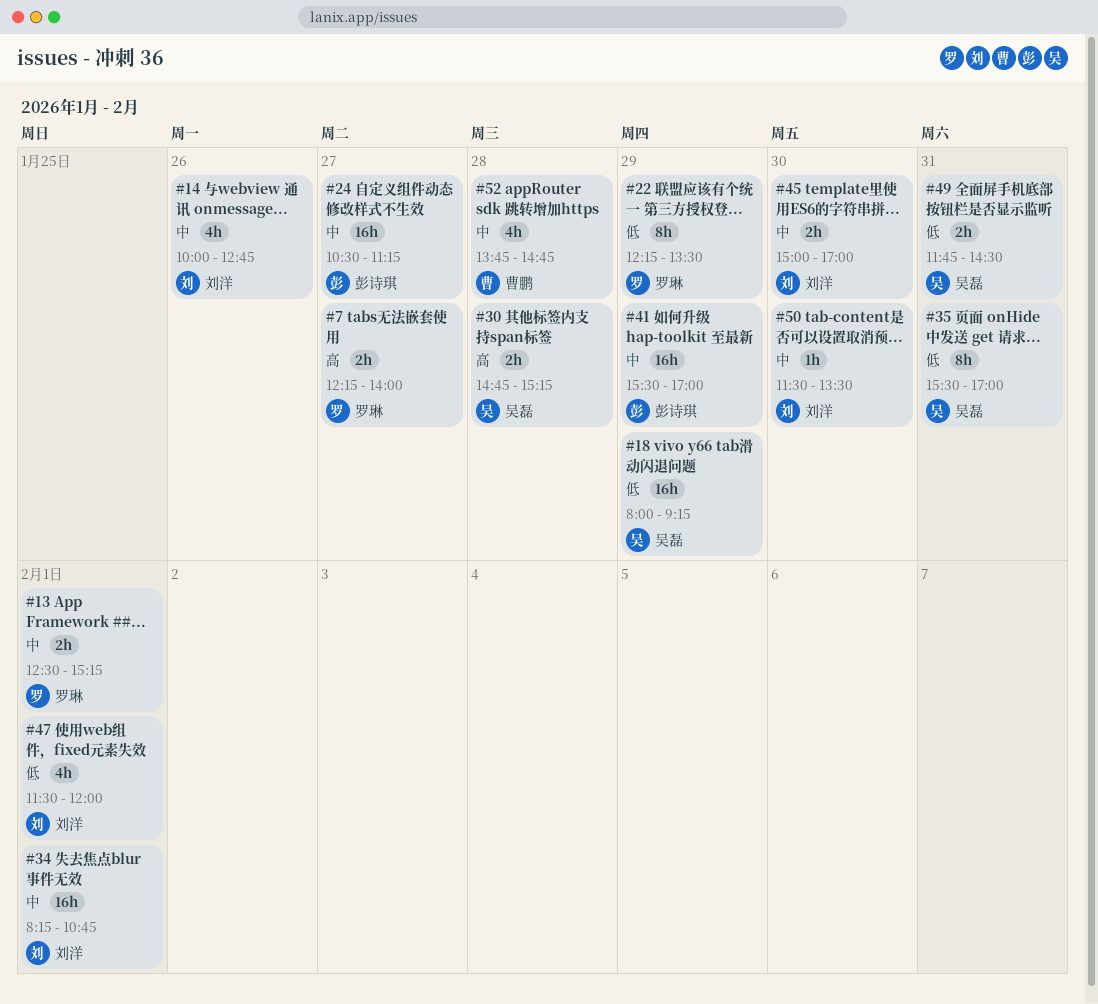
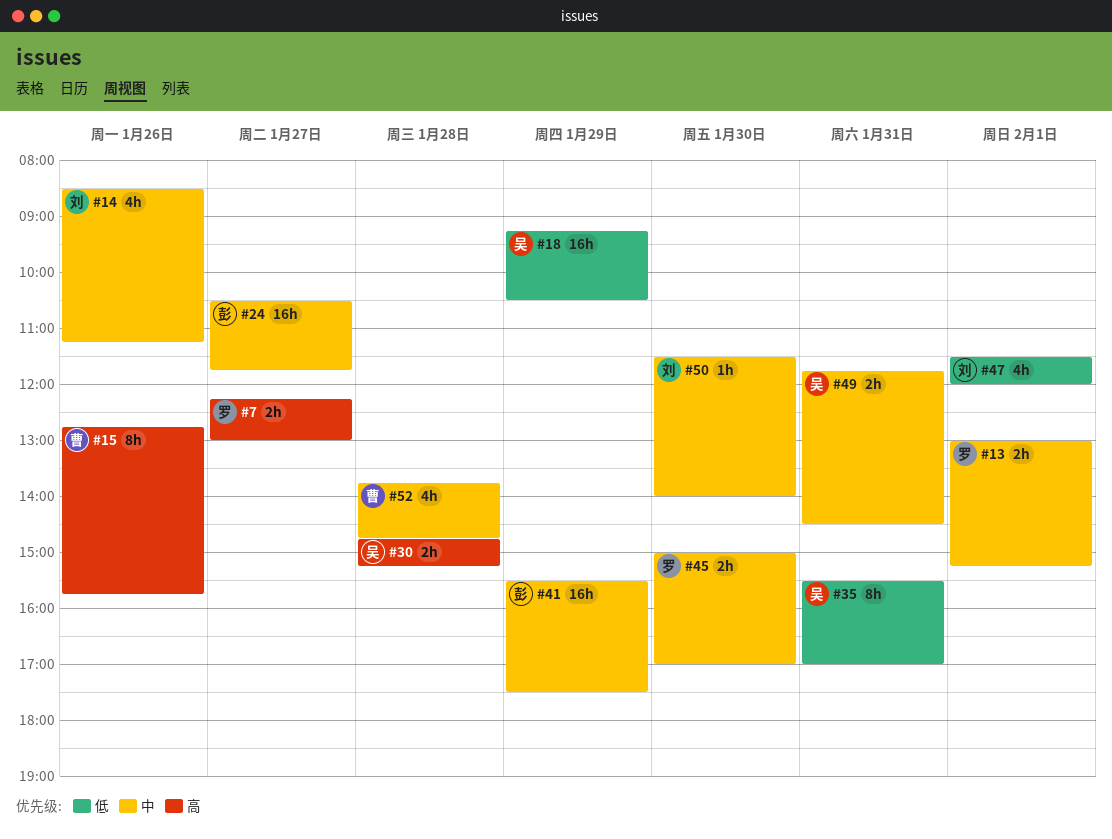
#7, ends: 14:00 -> 13:00
#13, begins: 12:30 -> 13:00
#14, begins: 10:00 -> 08:30
#14, ends: 12:45 -> 11:15
#15: none -> present
#18, begins: 08:00 -> 09:15
#18, ends: 09:15 -> 10:30
#22: present -> none
#24, ends: 11:15 -> 11:45
#34: present -> none
#41, ends: 17:00 -> 17:30
#45, owner: 刘洋 -> 罗琳
#49, priority: 低 -> 中
#50, ends: 13:30 -> 14:00

